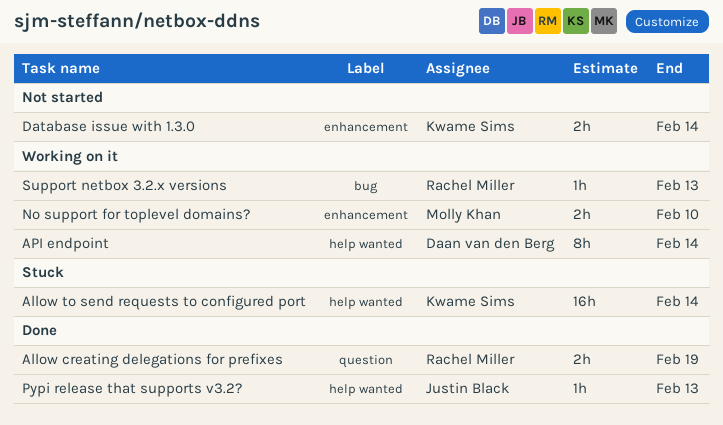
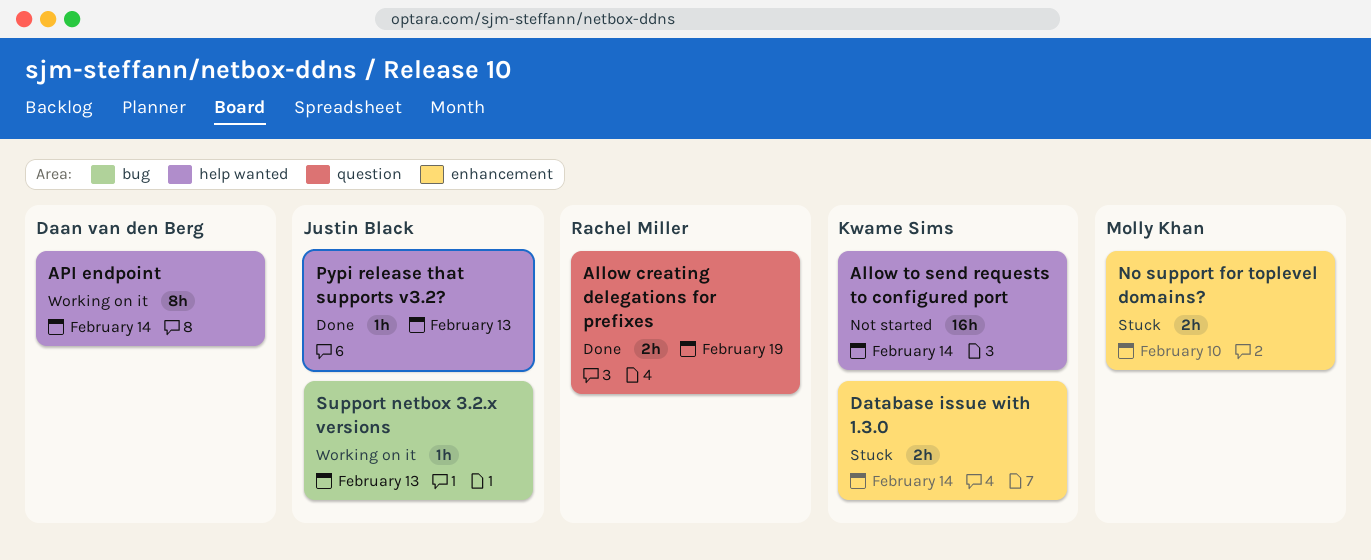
Allow to send requests to configured port, status: Stuck -> Not started
Database issue with 1.3.0, status: Not started -> Stuck
No support for toplevel domains?, status: Working on it -> Stuck
Support netbox 3.2.x versions, owner: Rachel Miller -> Justin Black

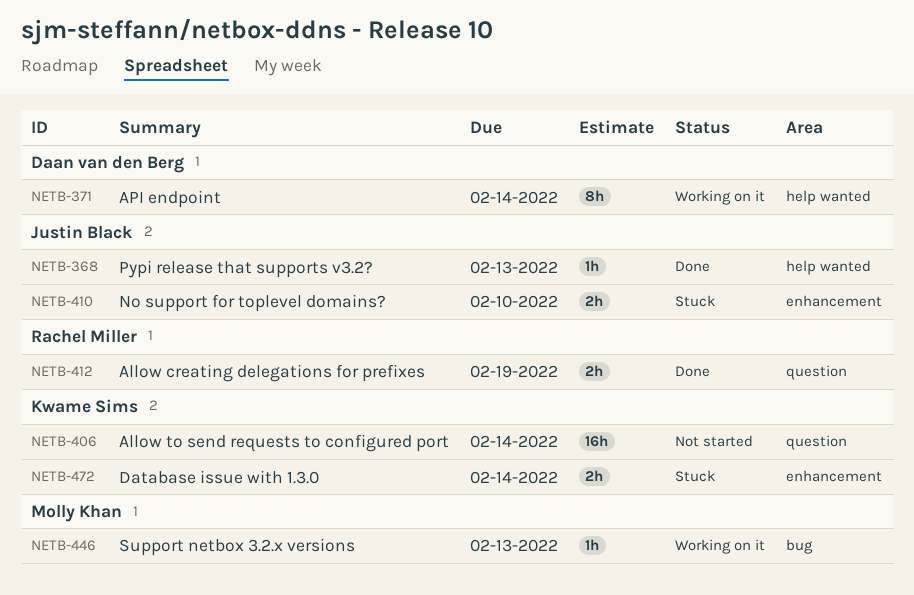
Allow to send requests to configured port, label: help wanted -> question
No support for toplevel domains?, owner: Molly Khan -> Justin Black
Support netbox 3.2.x versions, owner: Justin Black -> Molly Khan

